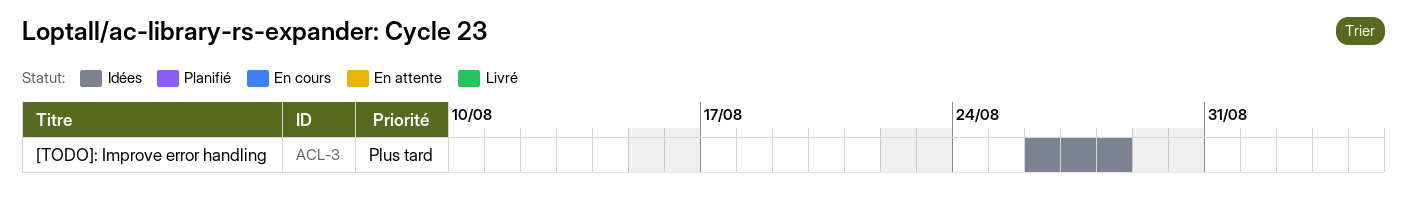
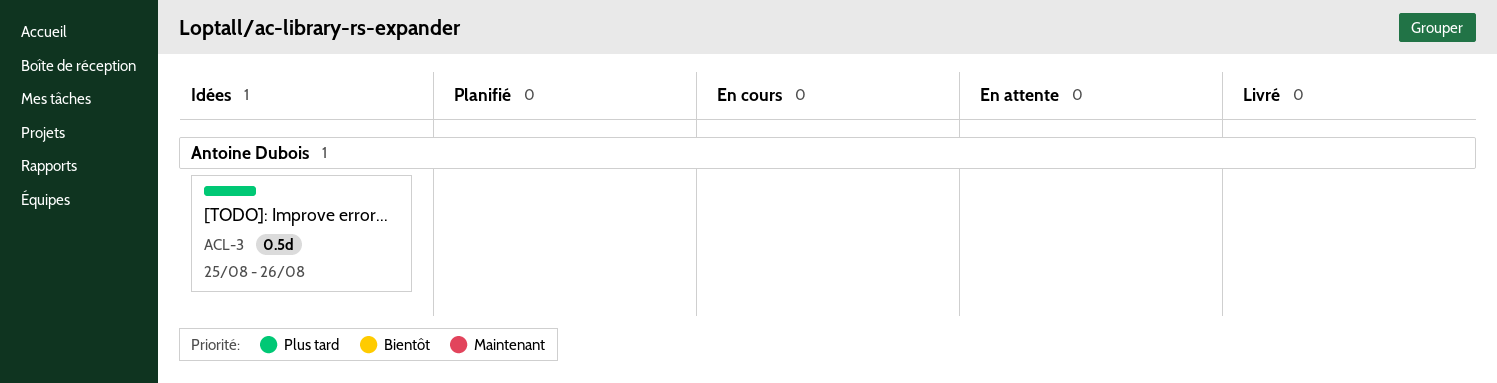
ACL-3, start: Aug 26 -> Aug 25
ACL-3, due: Aug 28 -> Aug 26

